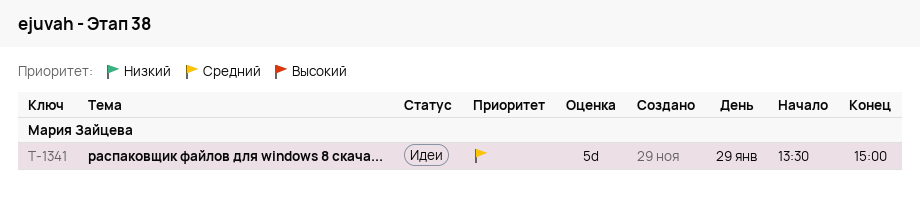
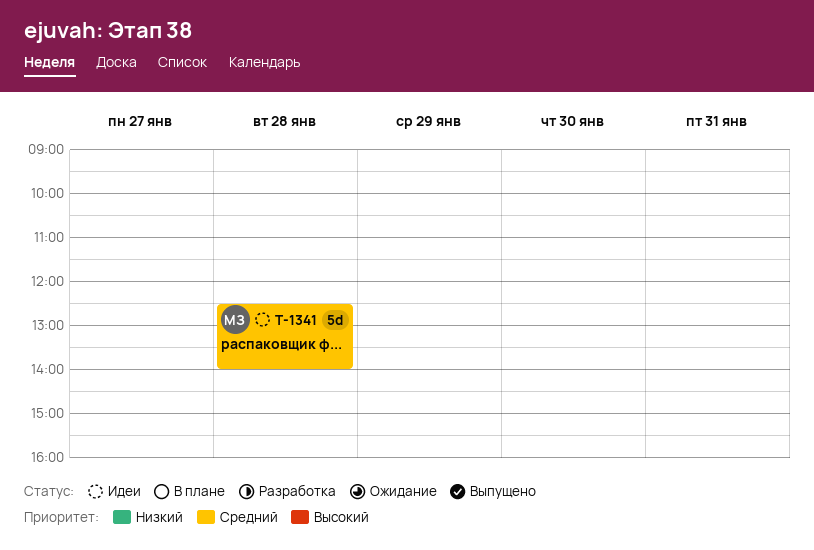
T-1341, day: Jan 29 -> Jan 28
T-1341, begins: 13:30 -> 12:30
T-1341, ends: 15:00 -> 14:00

